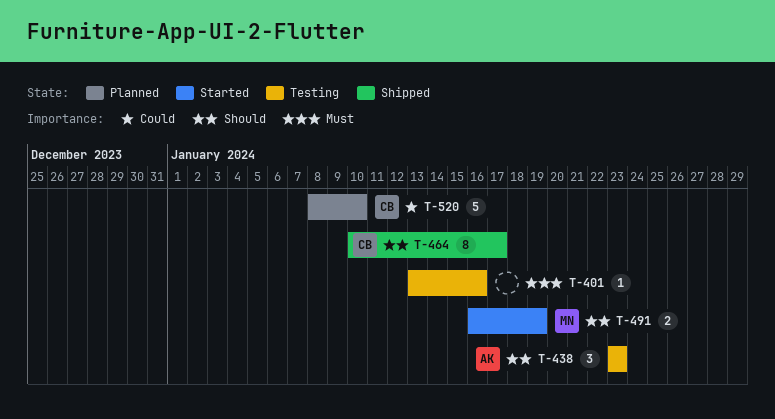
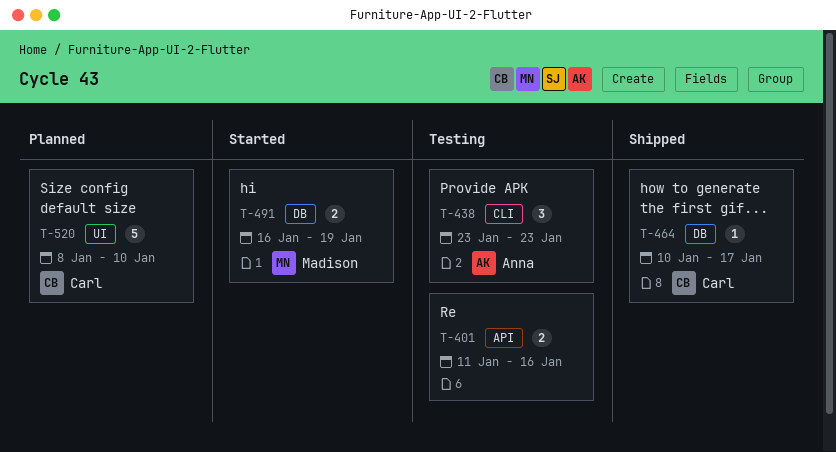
T-401, estimate: 1 -> 2
T-401, start: Jan 13 -> Jan 11
T-464, estimate: 8 -> 1

